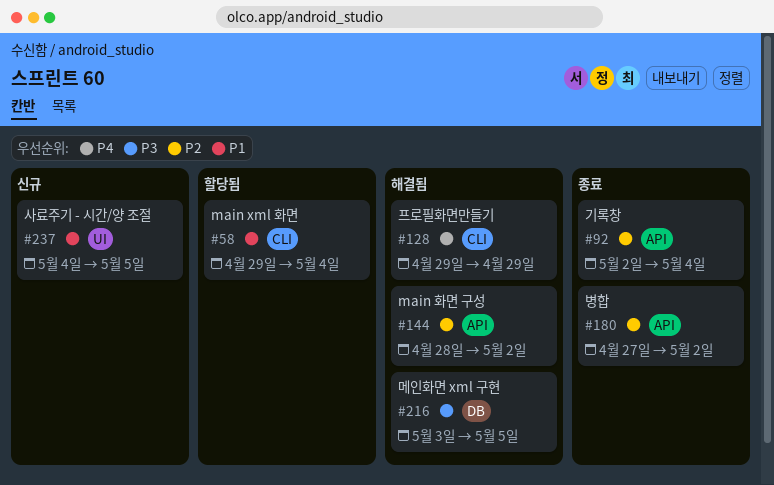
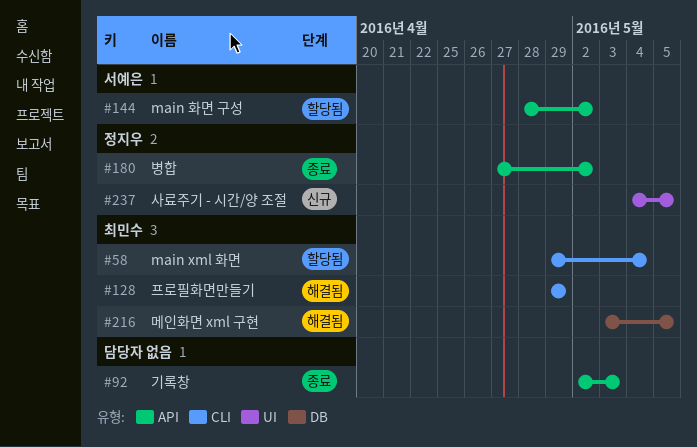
#92, due: May 4 -> May 3
#144, status: 해결됨 -> 할당됨

